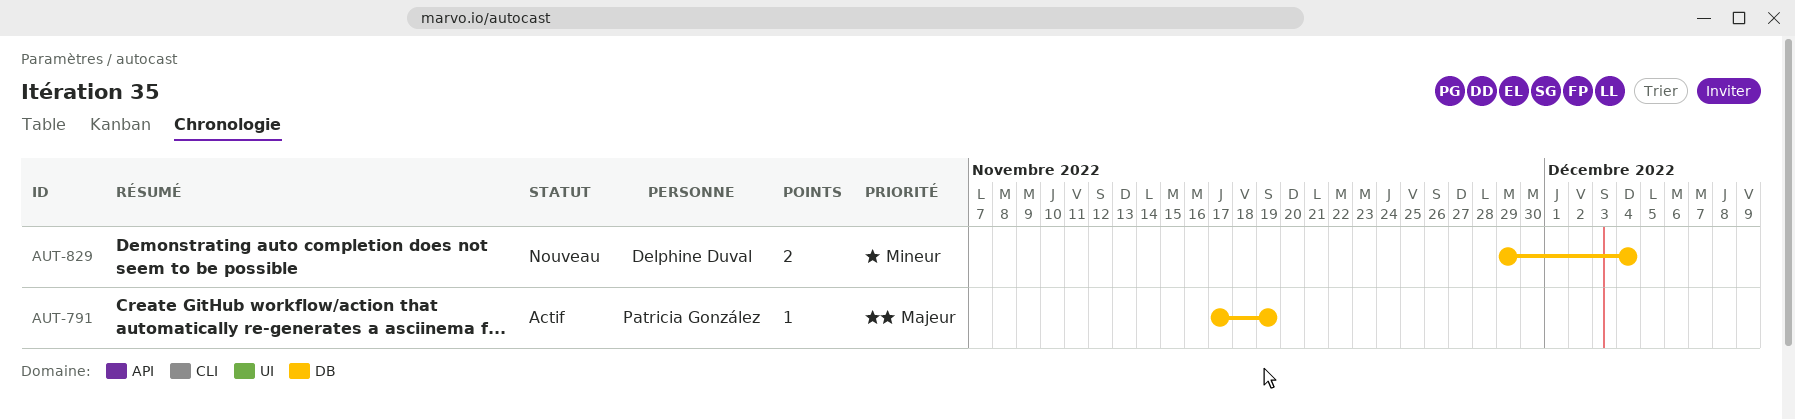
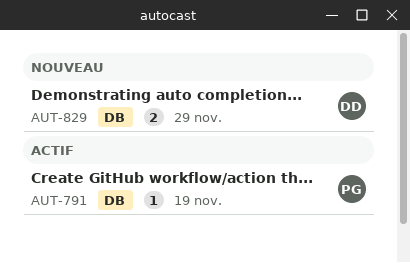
AUT-829, due: Dec 4 -> Nov 29

